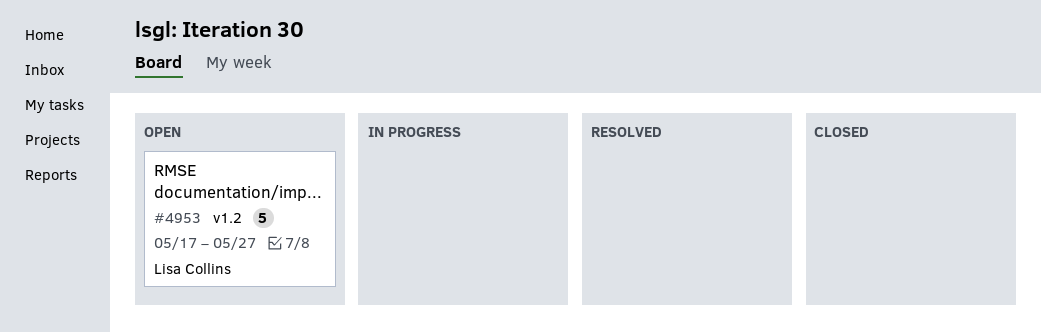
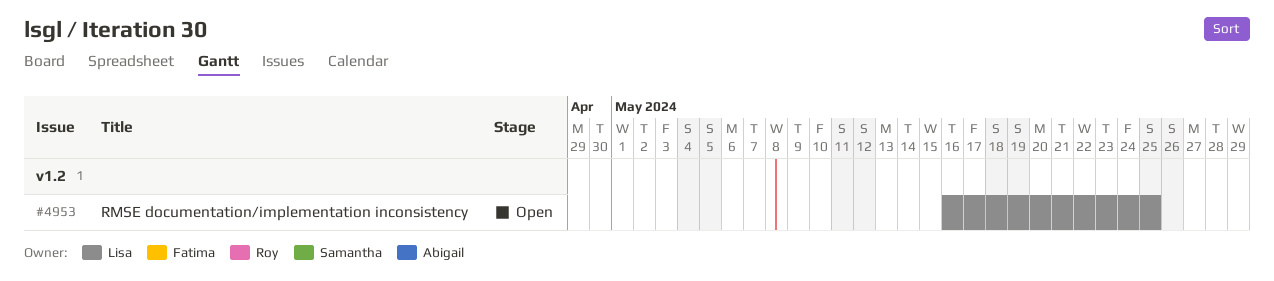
#4953, start: May 17 -> May 16
#4953, due: May 27 -> May 25

